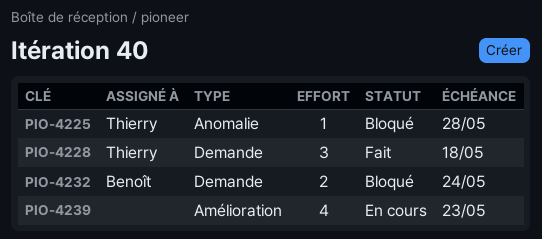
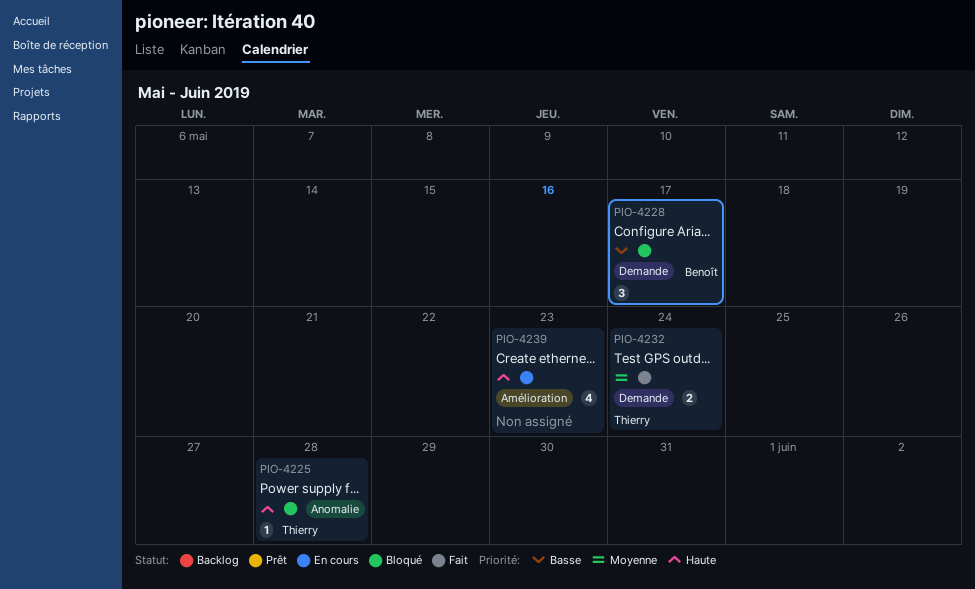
PIO-4228, status: Fait -> Bloqué
PIO-4228, owner: Thierry -> Benoît
PIO-4228, due: May 18 -> May 17
PIO-4232, status: Bloqué -> Fait
PIO-4232, owner: Benoît -> Thierry

